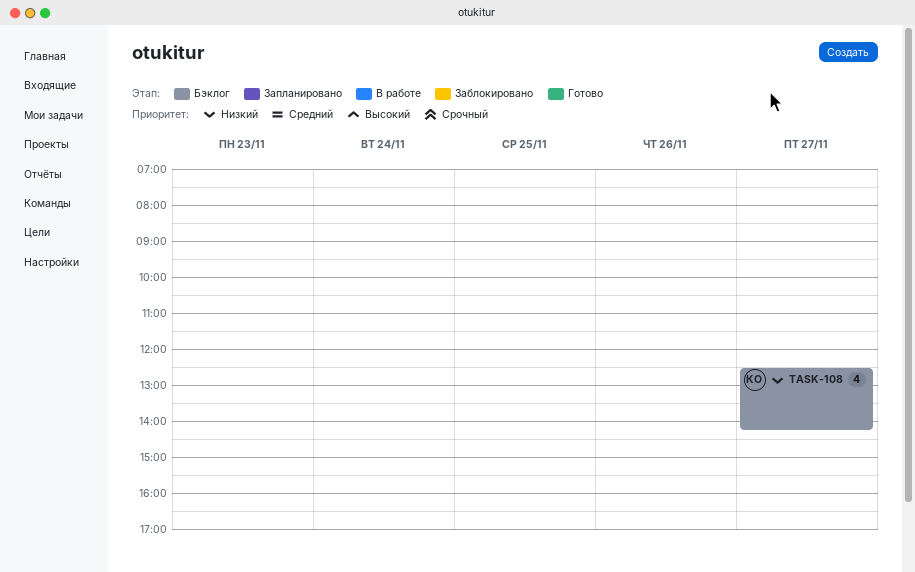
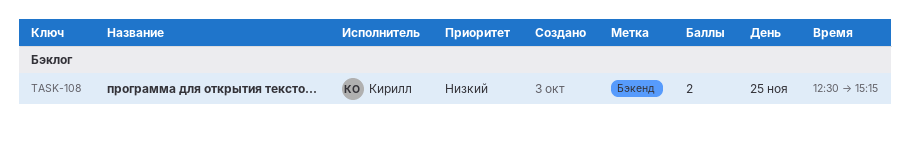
TASK-108, estimate: 4 -> 2
TASK-108, day: Nov 27 -> Nov 25
TASK-108, ends: 14:15 -> 15:15

